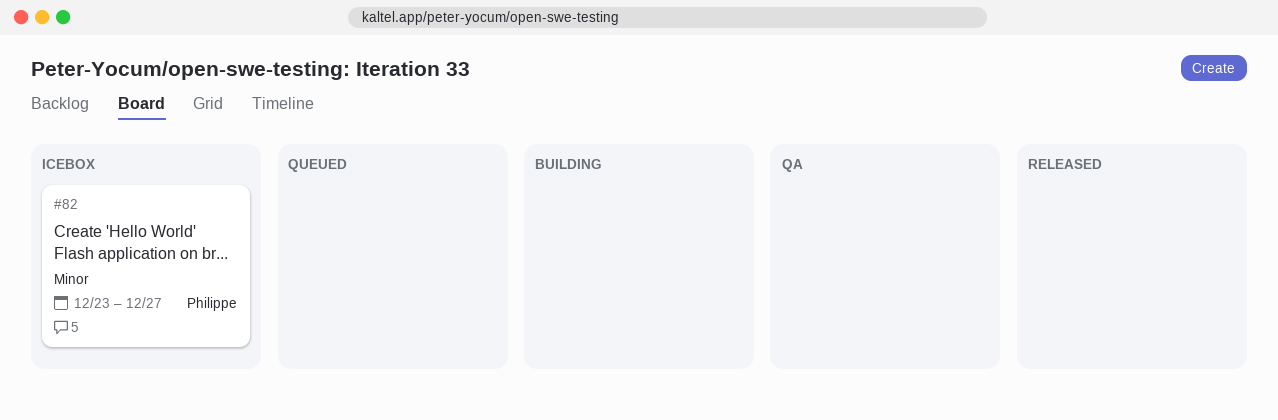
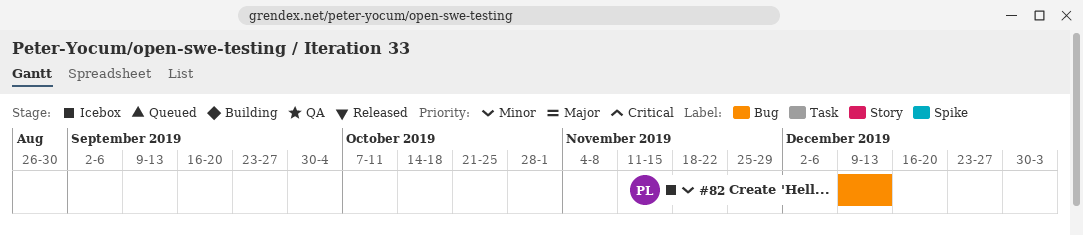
#82, start: Dec 23 -> Dec 9
#82, due: Dec 27 -> Dec 13

